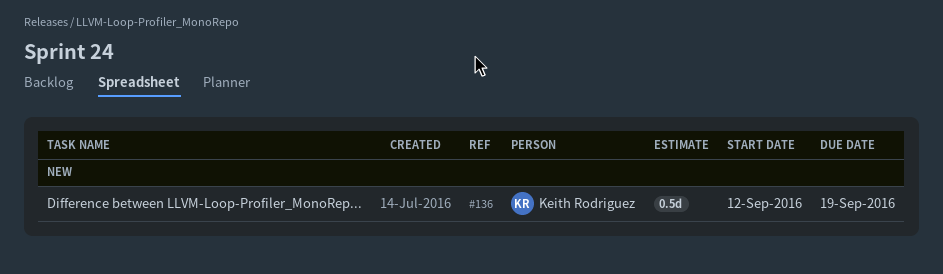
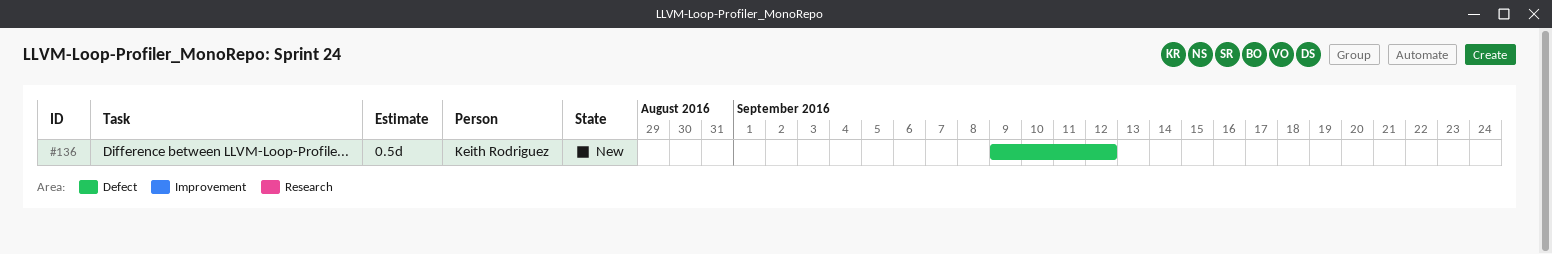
#136, start: Sep 12 -> Sep 9
#136, due: Sep 19 -> Sep 12

